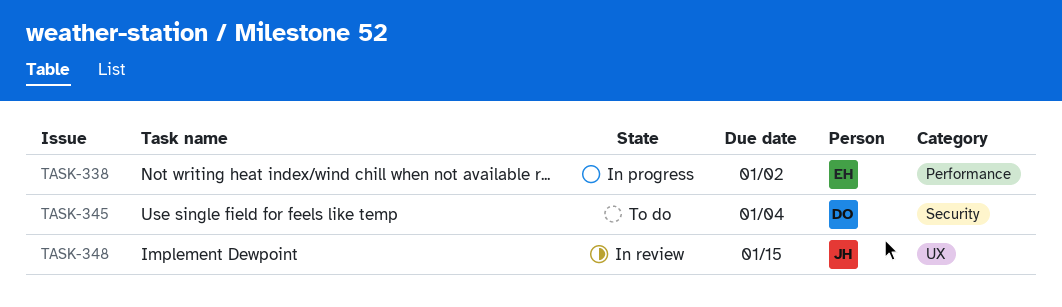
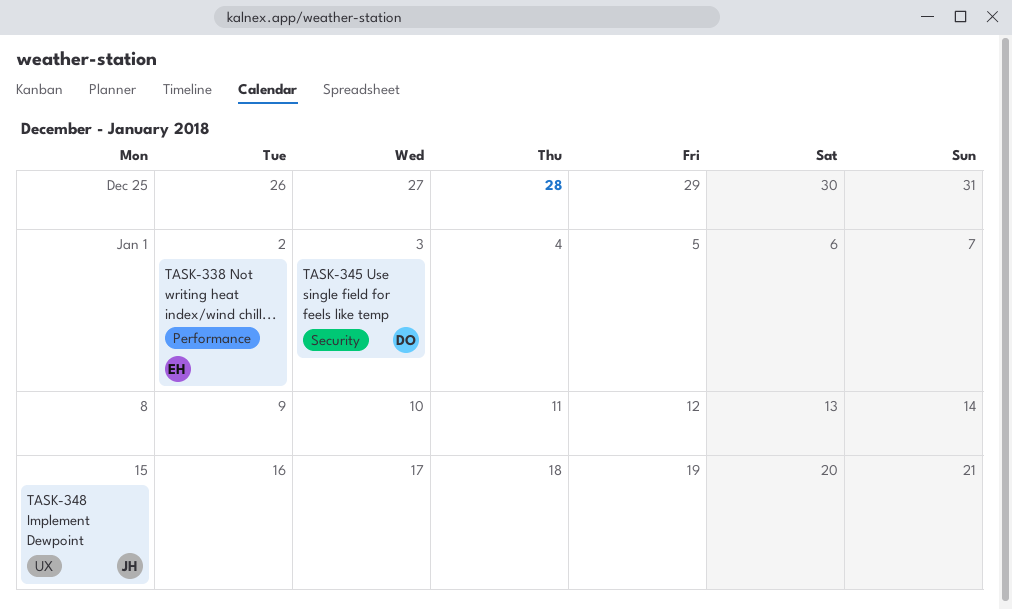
TASK-345, due: Jan 4 -> Jan 3

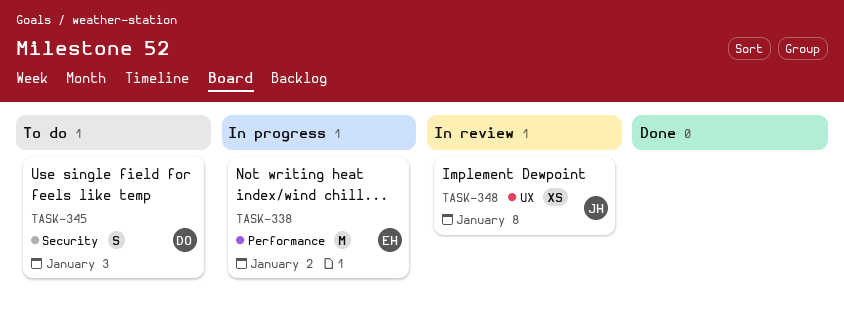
TASK-348, due: Jan 15 -> Jan 8

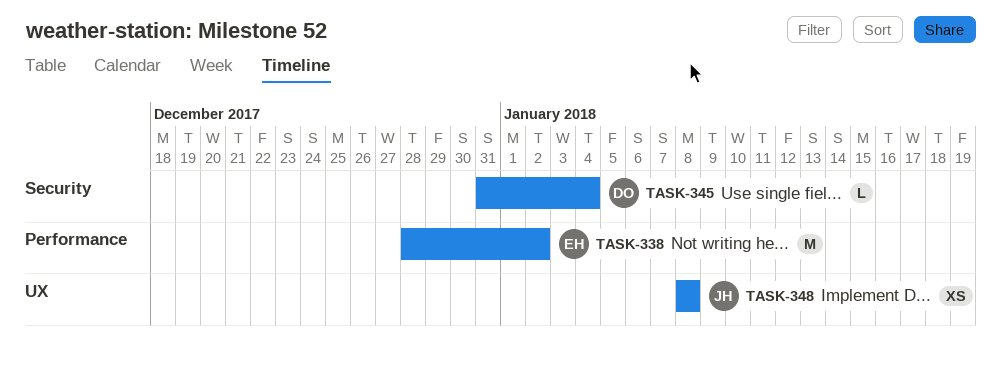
TASK-345, estimate: S -> L
TASK-345, due: Jan 3 -> Jan 4

